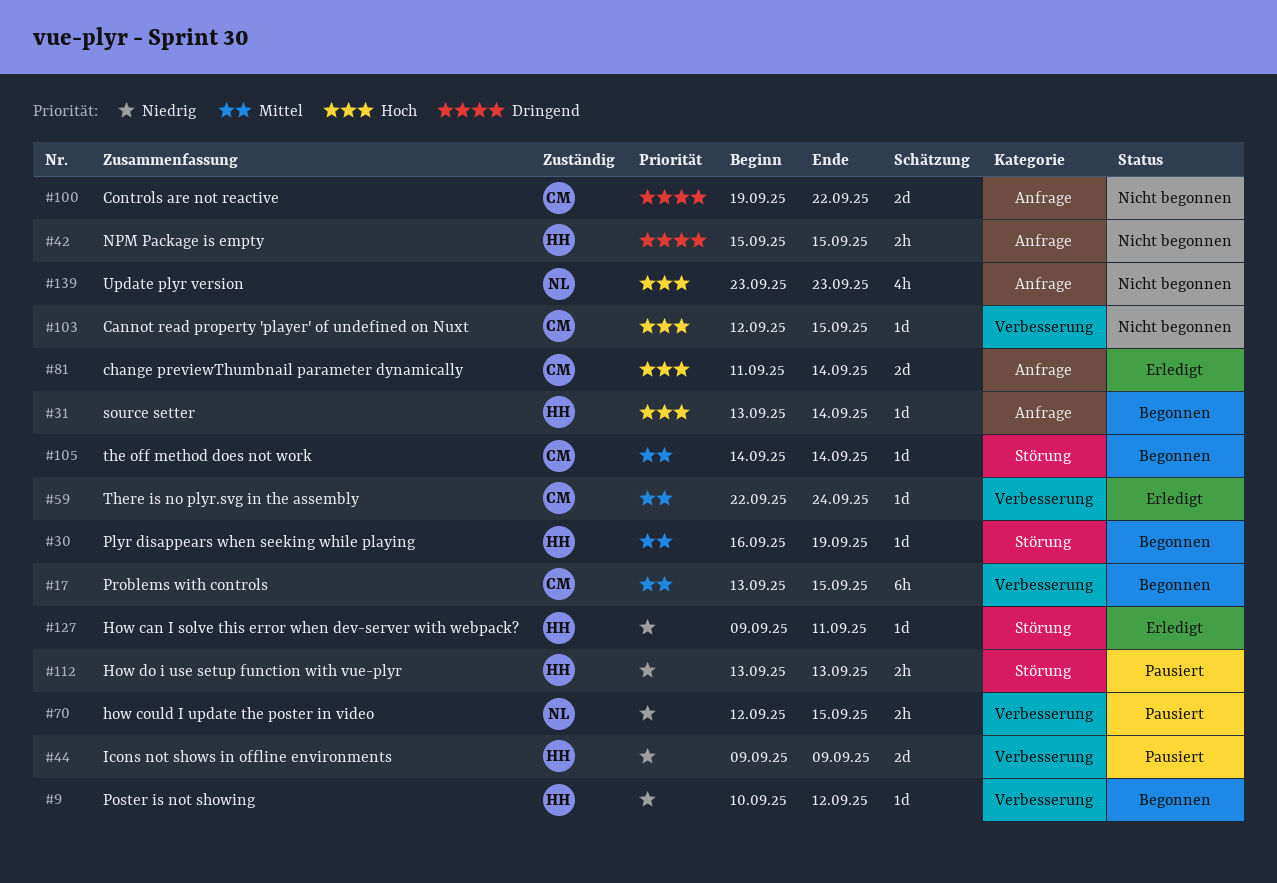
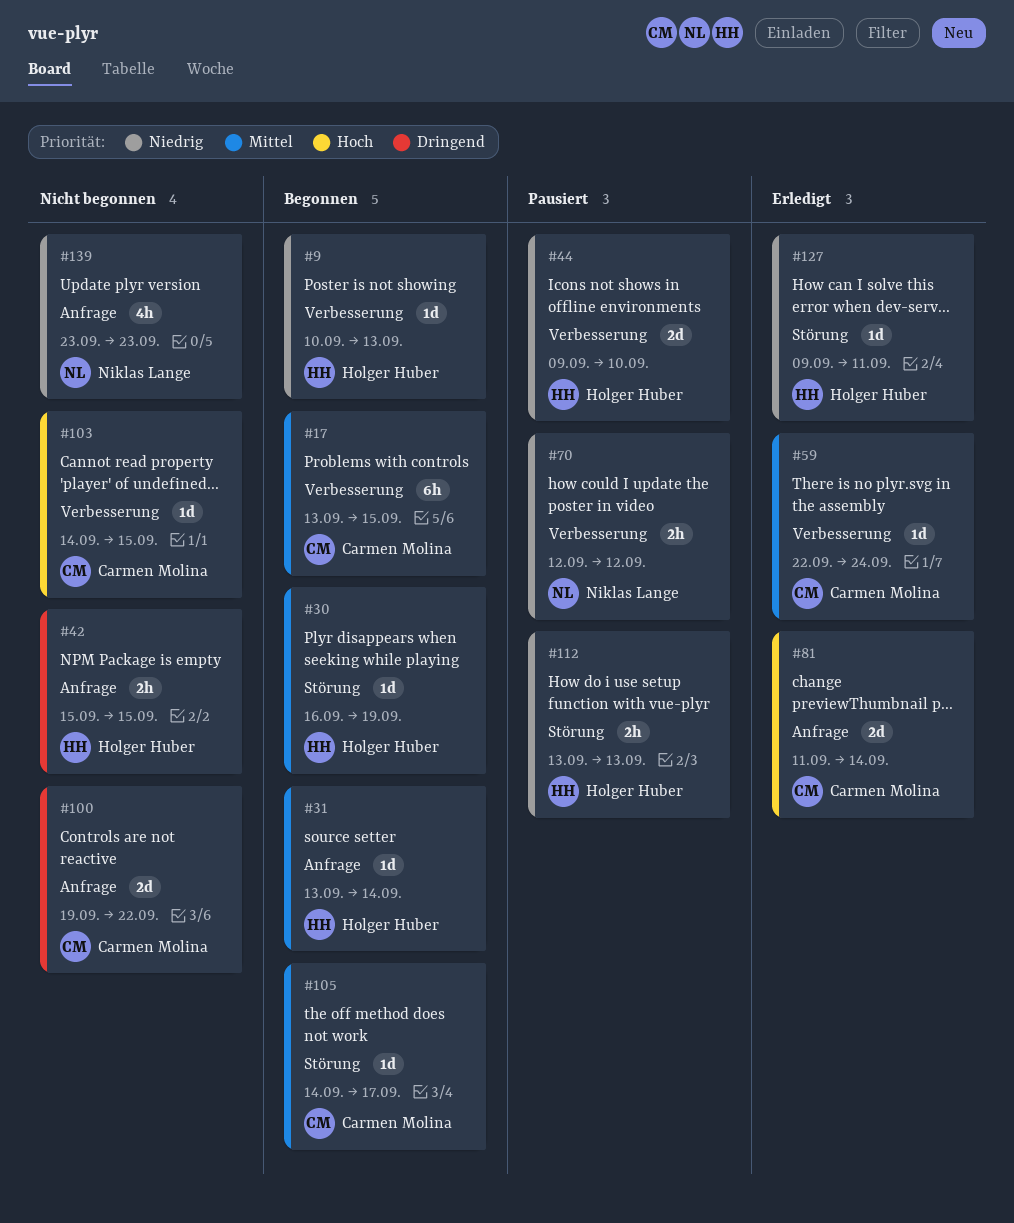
#9, due: Sep 12 -> Sep 13
#31, priority: Hoch -> Mittel
#44, due: Sep 9 -> Sep 10
#70, due: Sep 15 -> Sep 12
#103, start: Sep 12 -> Sep 14
#105, due: Sep 14 -> Sep 17
#139, priority: Hoch -> Niedrig

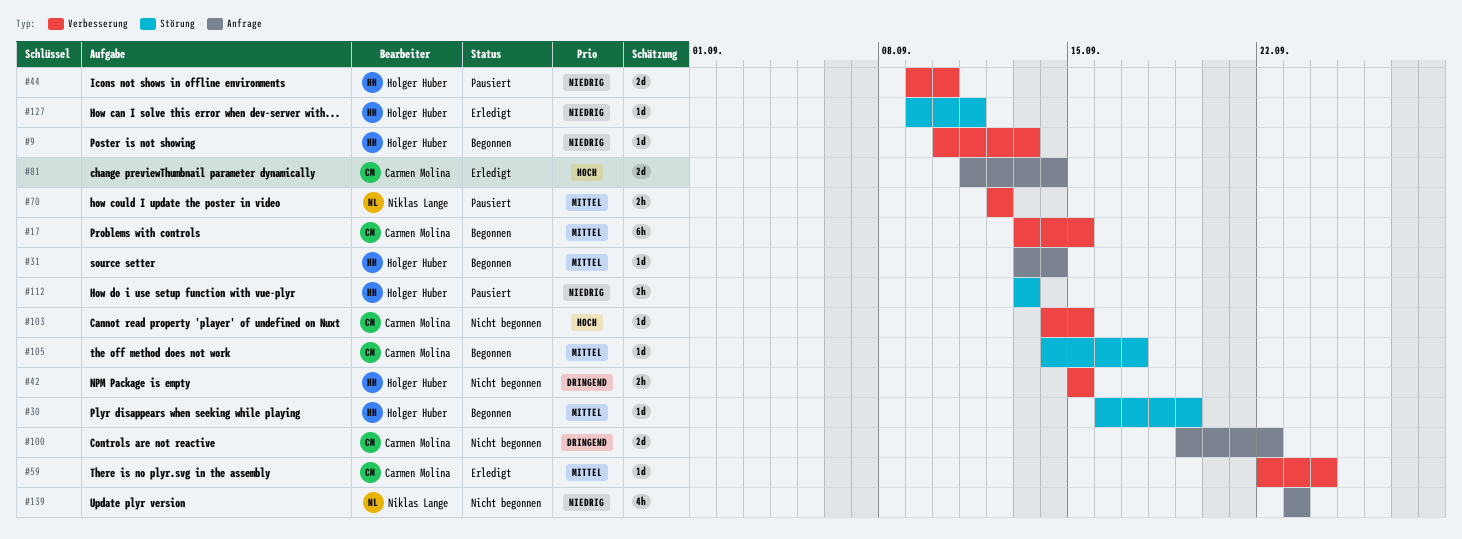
#42, label: Anfrage -> Verbesserung
#70, priority: Niedrig -> Mittel

